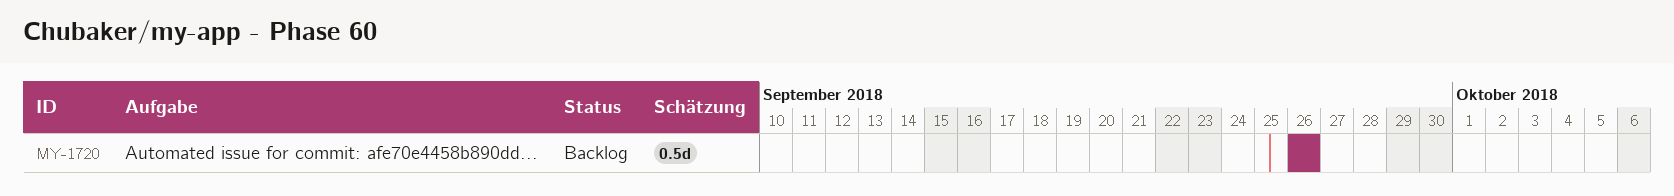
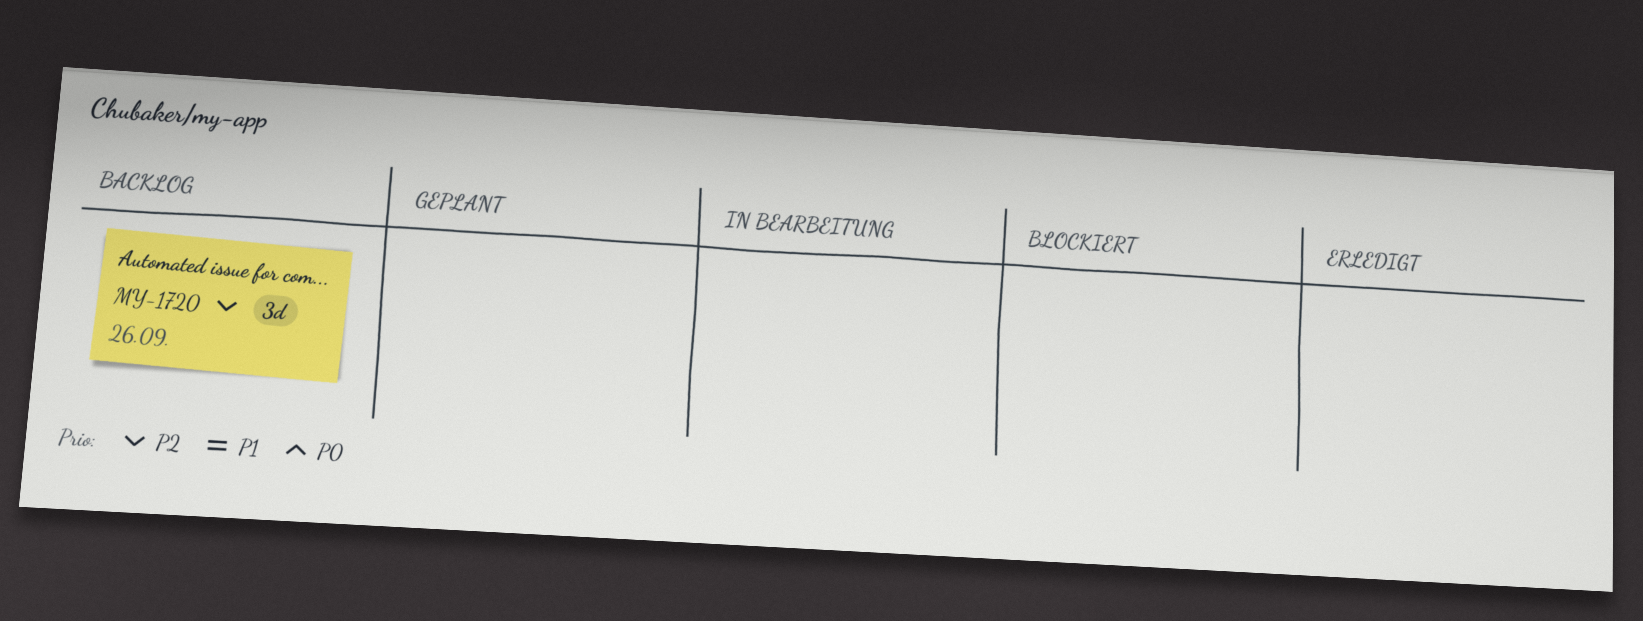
MY-1720, estimate: 0.5d -> 3d

